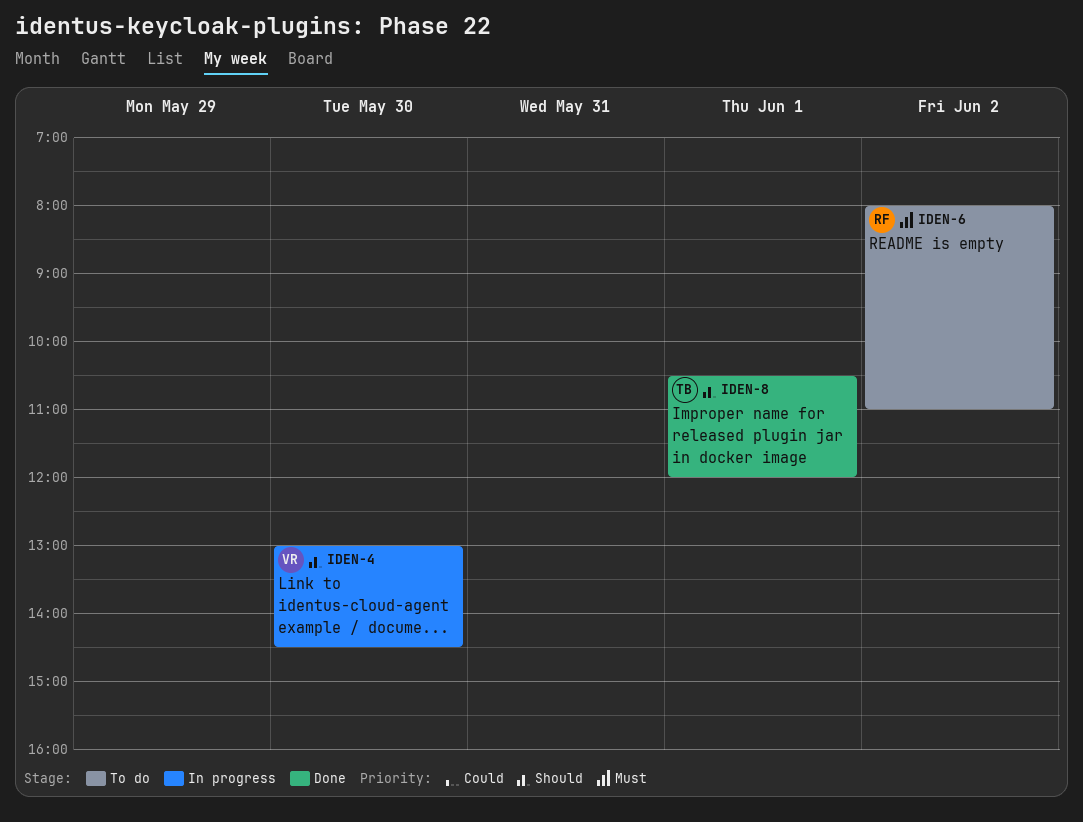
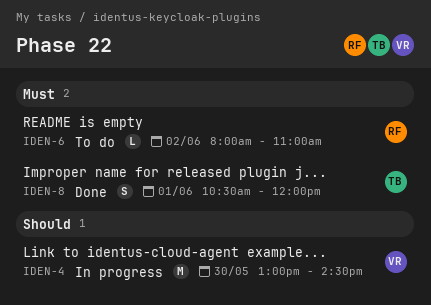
IDEN-8, priority: Should -> Must

